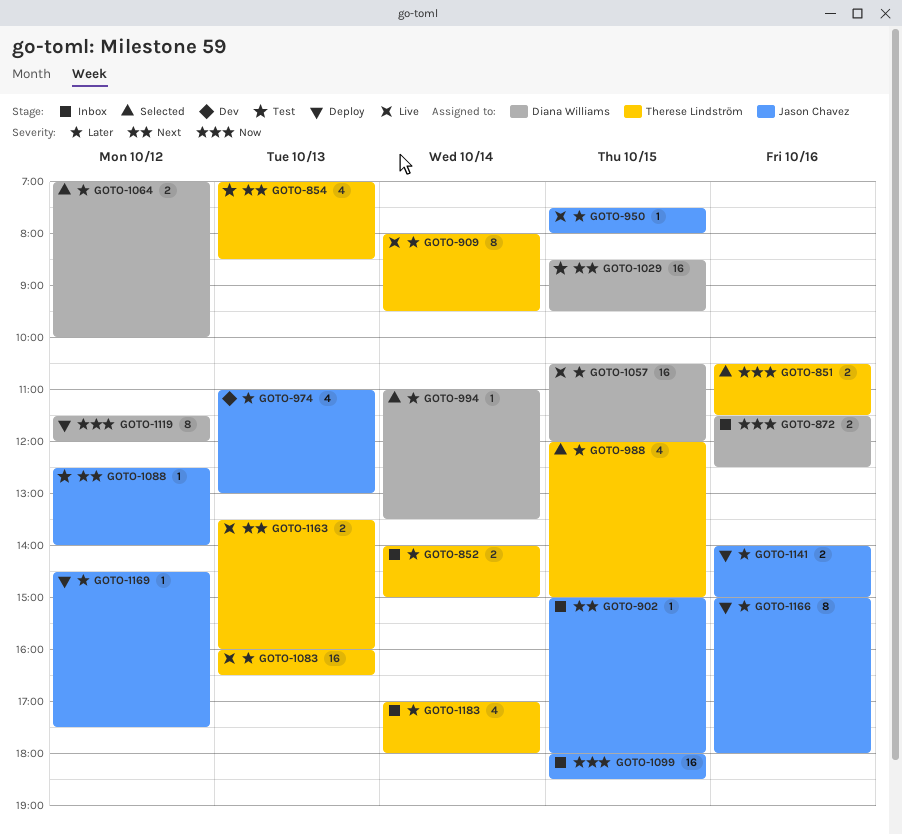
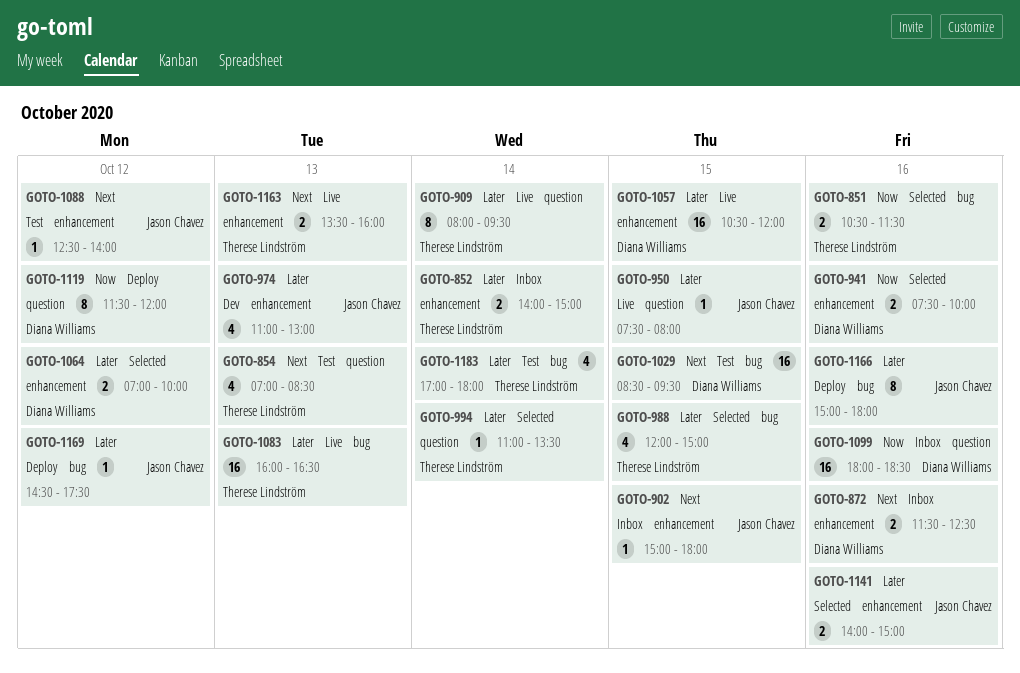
GOTO-872, priority: Now -> Next
GOTO-941: none -> present
GOTO-994, owner: Diana Williams -> Therese Lindström
GOTO-1099, owner: Jason Chavez -> Diana Williams
GOTO-1099, day: Oct 15 -> Oct 16
GOTO-1141, status: Deploy -> Selected
GOTO-1183, status: Inbox -> Test

